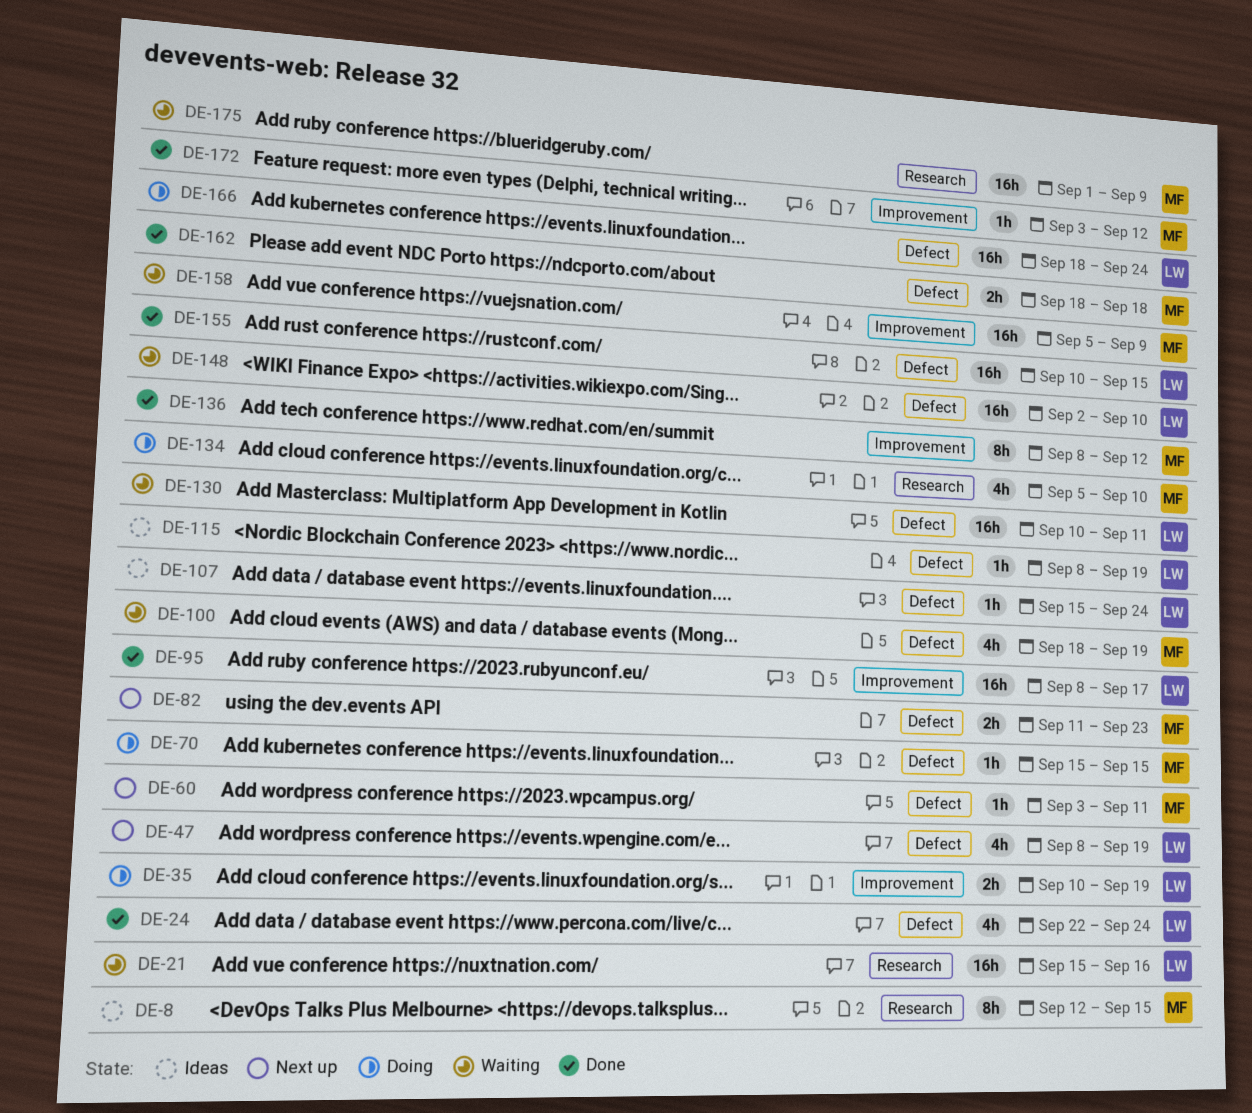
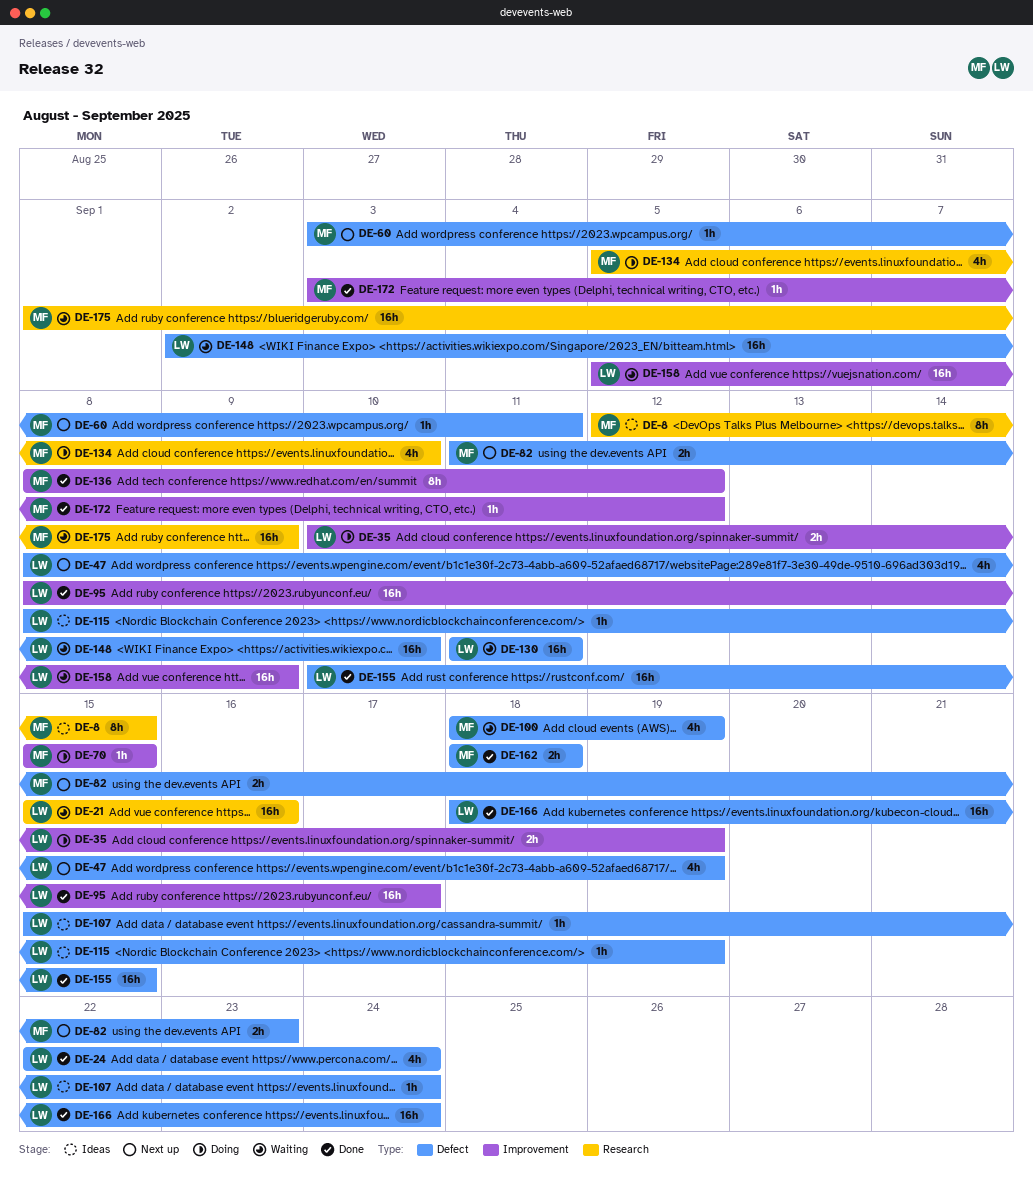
DE-70, label: Defect -> Improvement
DE-130, start: Sep 10 -> Sep 11
DE-158, owner: MF -> LW
DE-166, status: Doing -> Done

